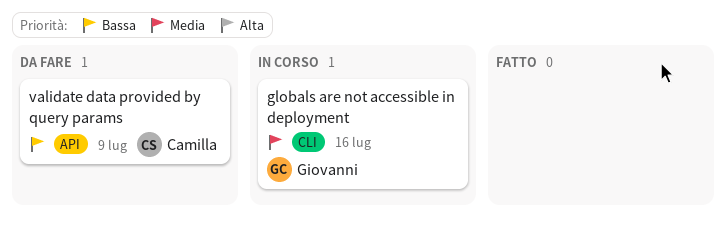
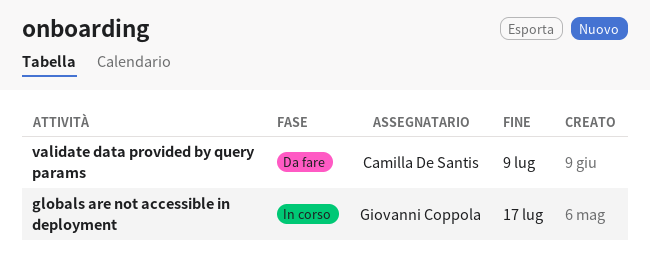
globals are not accessible in deployment, due: Jul 16 -> Jul 17

